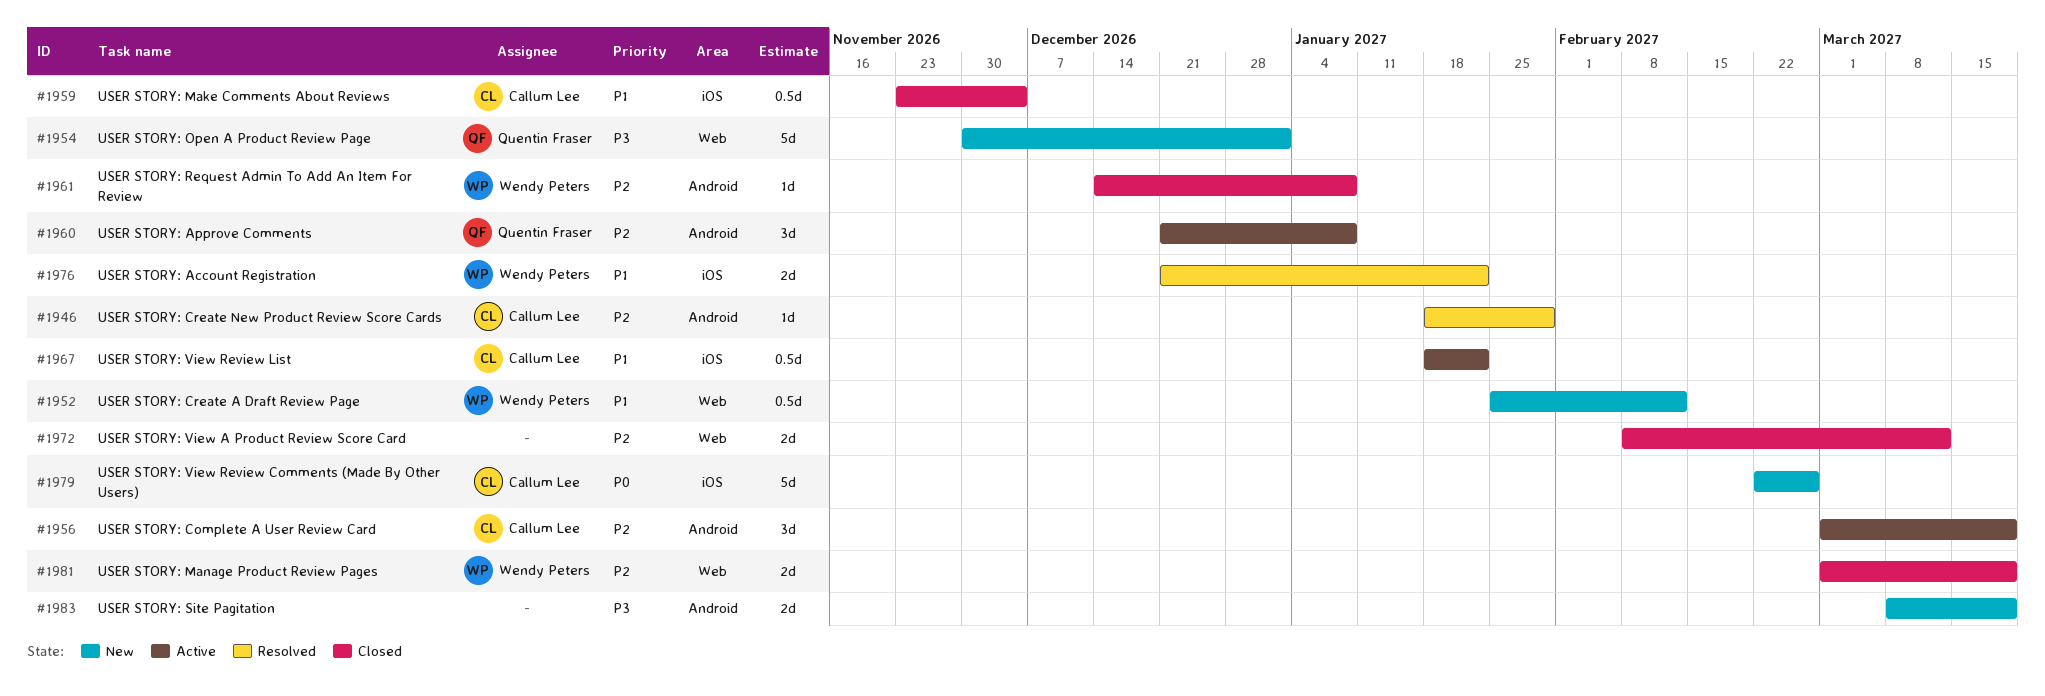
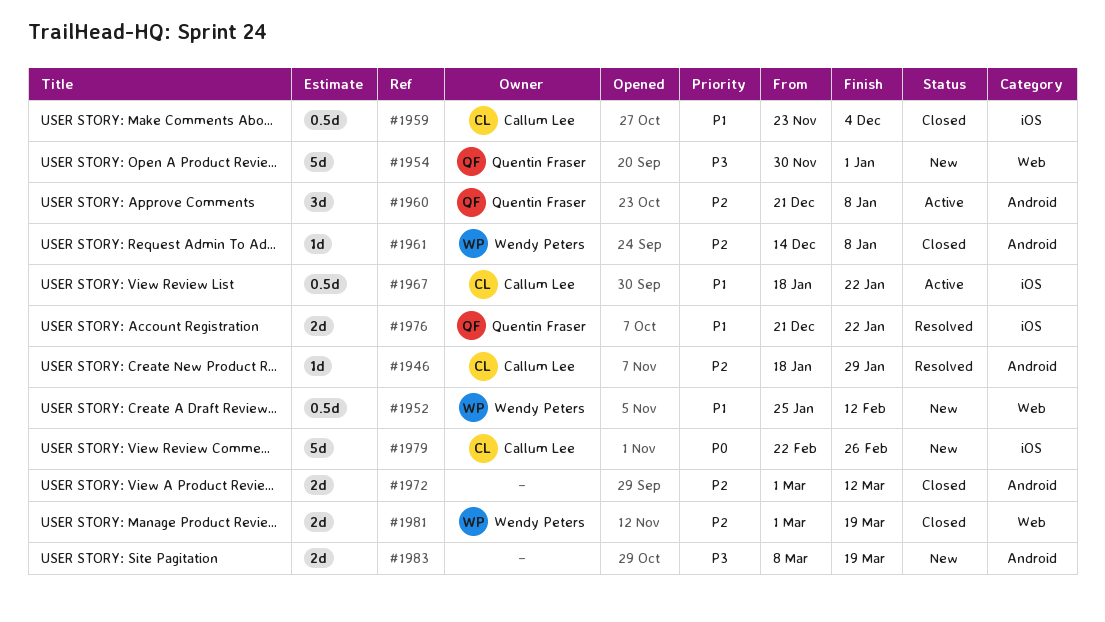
#1956: present -> none
#1972, label: Web -> Android
#1972, start: Feb 8 -> Mar 1
#1976, owner: Wendy Peters -> Quentin Fraser

